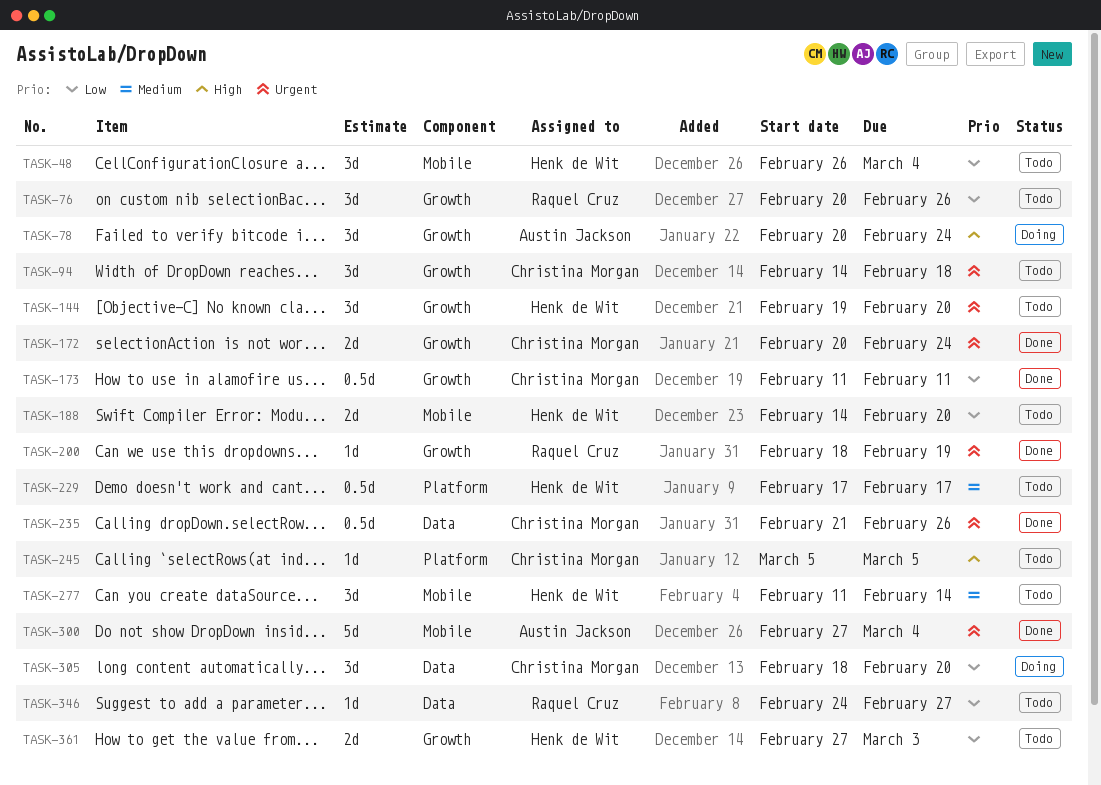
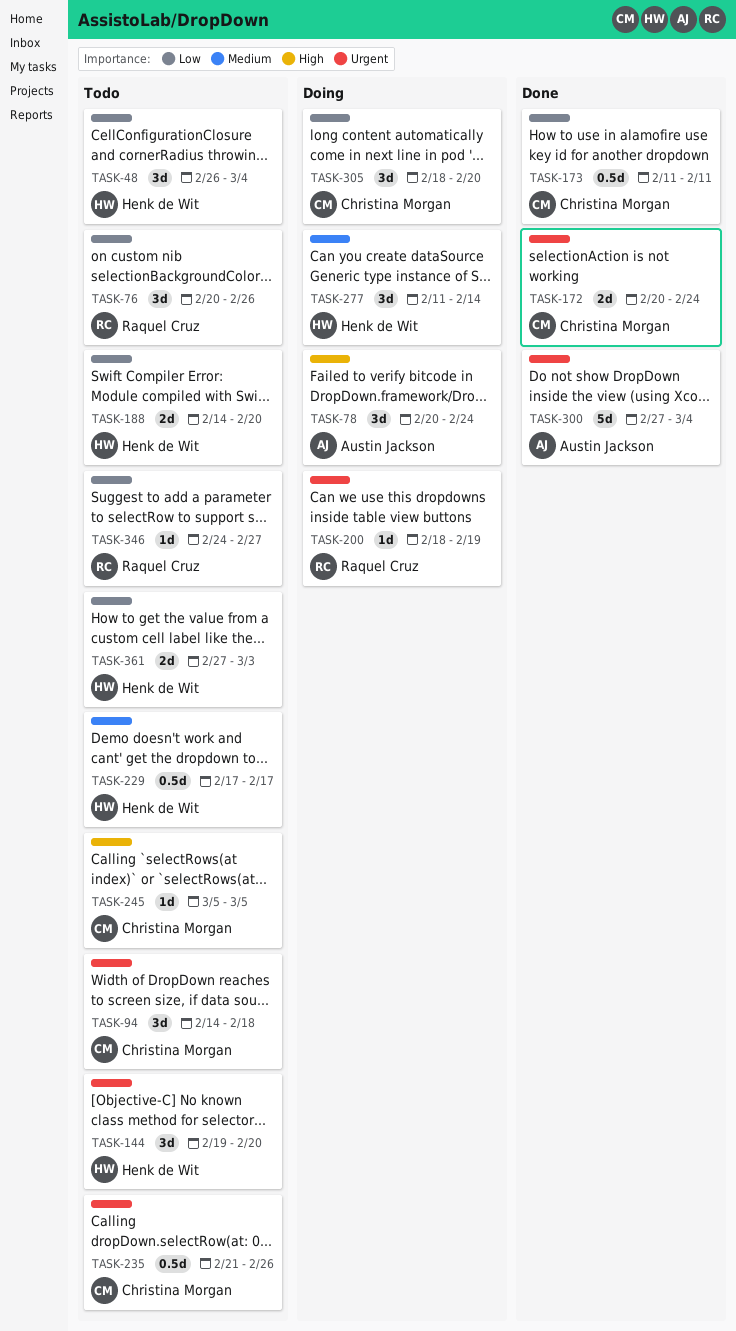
TASK-200, status: Done -> Doing
TASK-235, status: Done -> Todo
TASK-277, status: Todo -> Doing

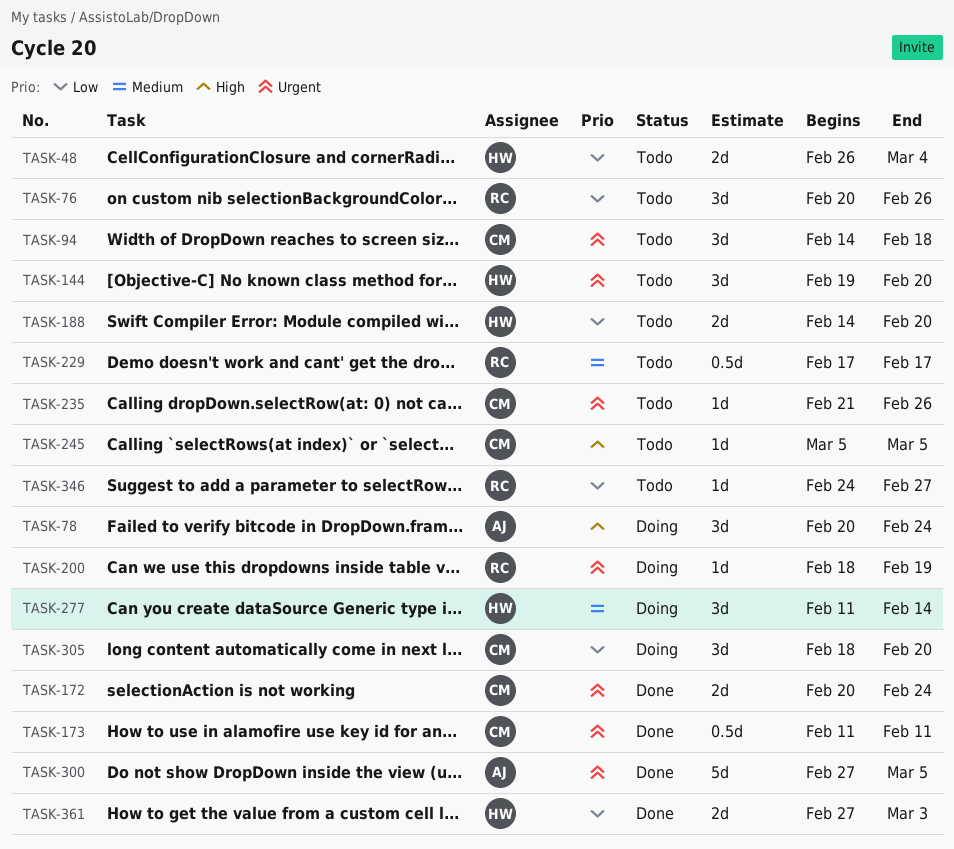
TASK-48, estimate: 3d -> 2d
TASK-173, priority: Low -> Urgent
TASK-229, owner: Henk de Wit -> Raquel Cruz
TASK-235, estimate: 0.5d -> 1d
TASK-300, due: Mar 4 -> Mar 5
TASK-361, status: Todo -> Done

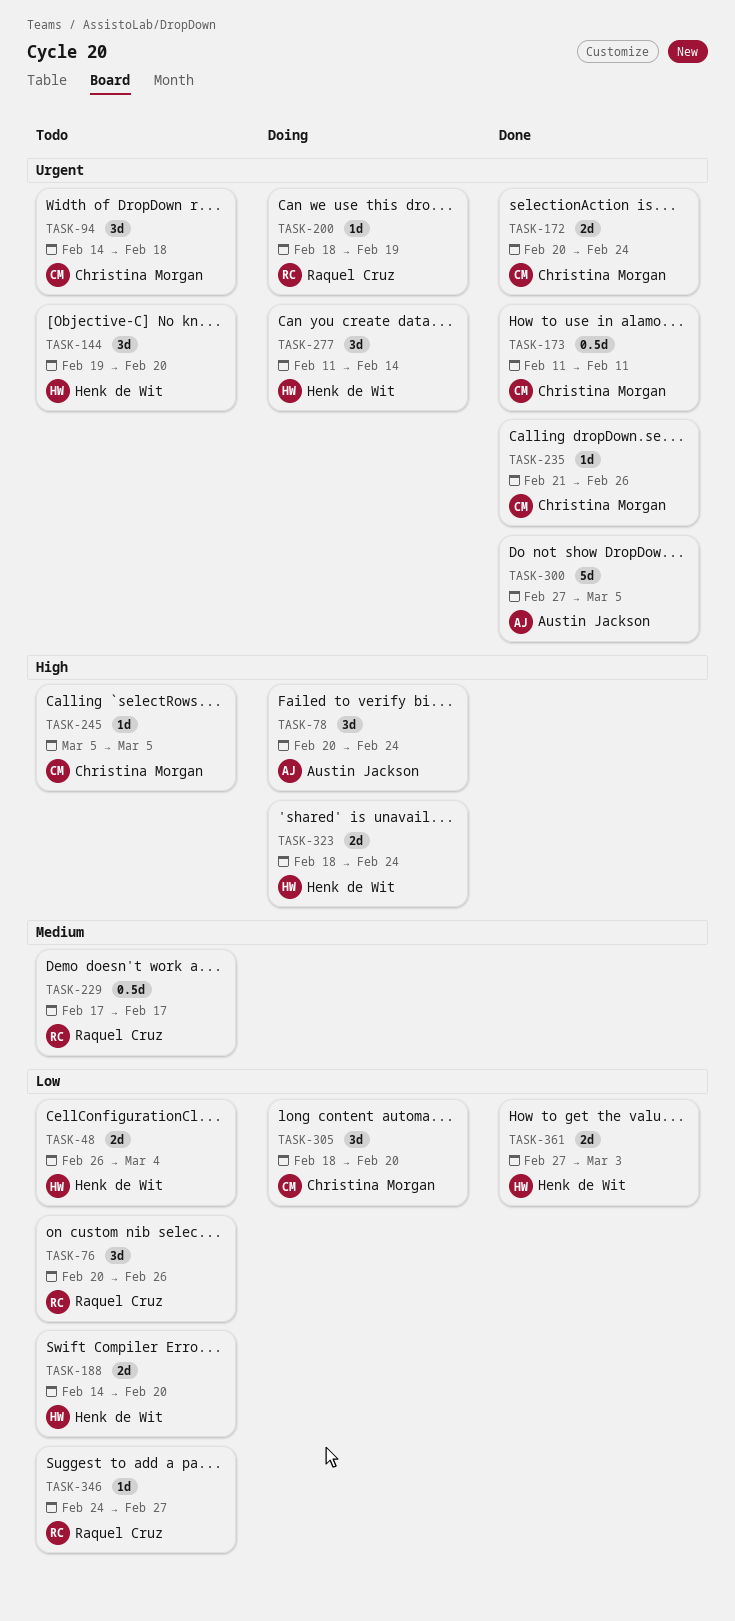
TASK-235, status: Todo -> Done
TASK-277, priority: Medium -> Urgent
TASK-323: none -> present

